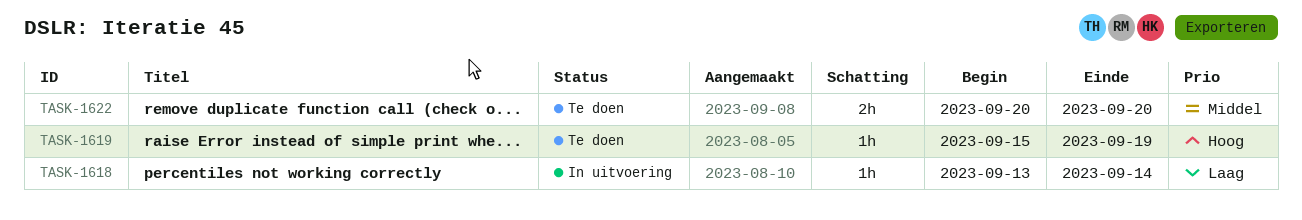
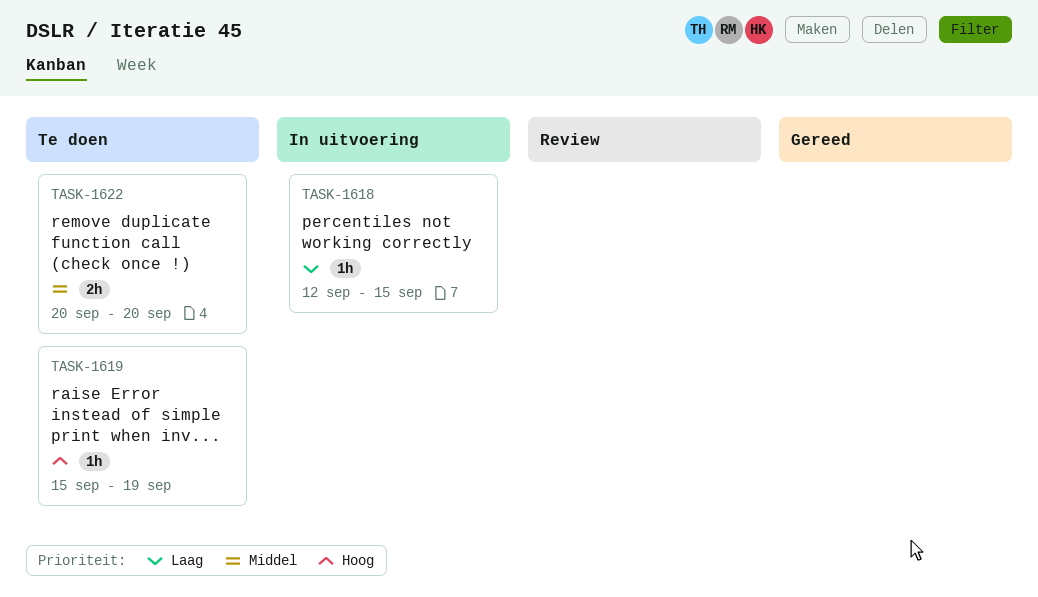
TASK-1618, start: Sep 13 -> Sep 12
TASK-1618, due: Sep 14 -> Sep 15

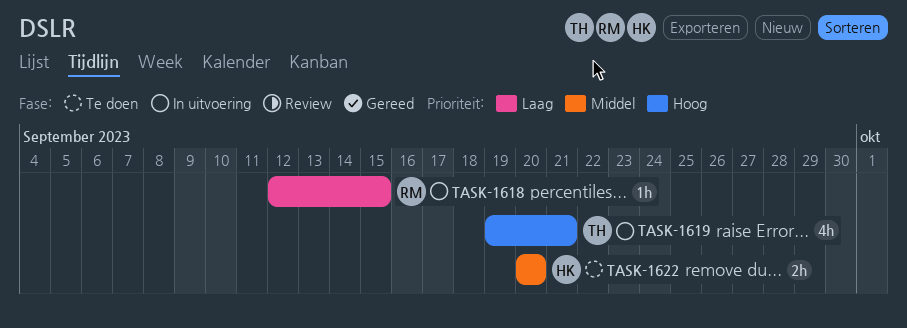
TASK-1619, status: Te doen -> In uitvoering
TASK-1619, estimate: 1h -> 4h
TASK-1619, start: Sep 15 -> Sep 19
TASK-1619, due: Sep 19 -> Sep 21

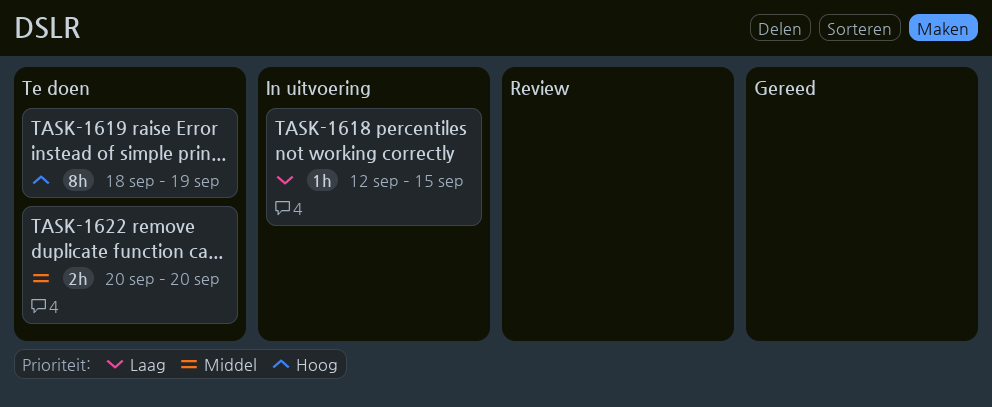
TASK-1619, status: In uitvoering -> Te doen
TASK-1619, estimate: 4h -> 8h
TASK-1619, start: Sep 19 -> Sep 18
TASK-1619, due: Sep 21 -> Sep 19

